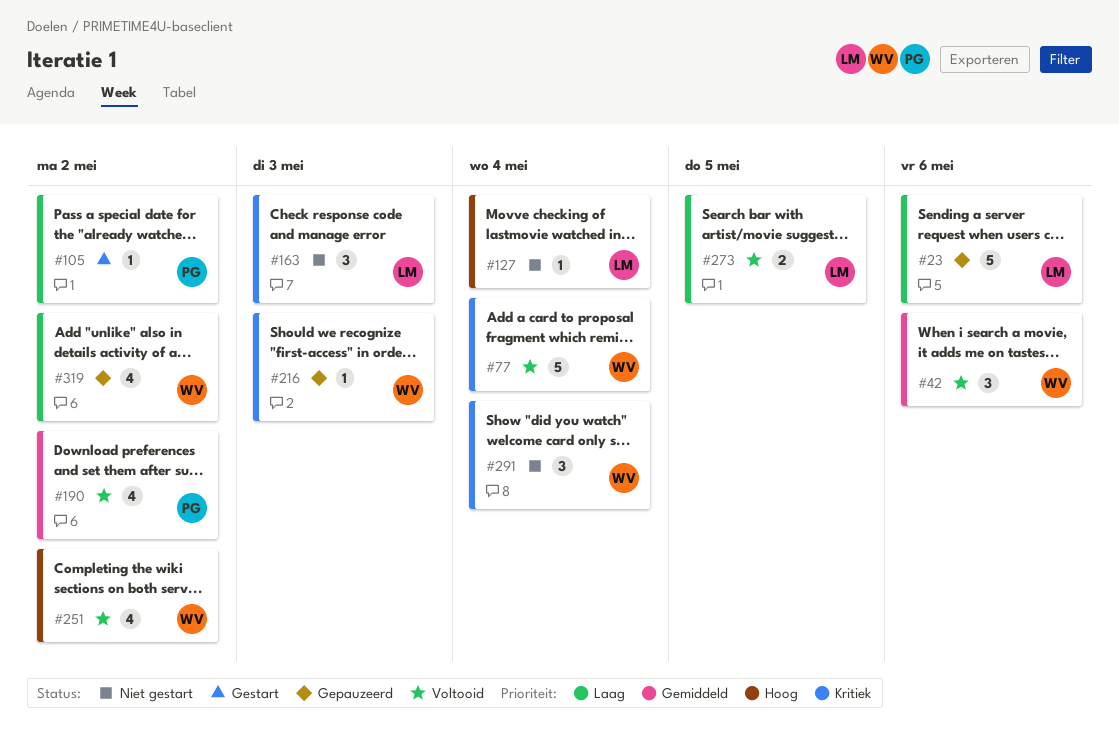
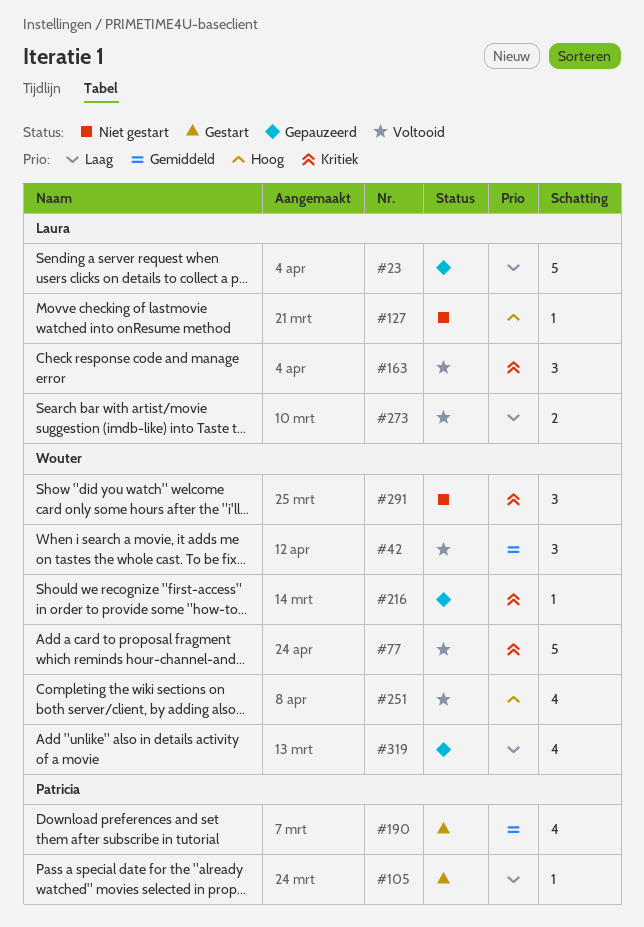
#163, status: Niet gestart -> Voltooid
#190, status: Voltooid -> Gestart

